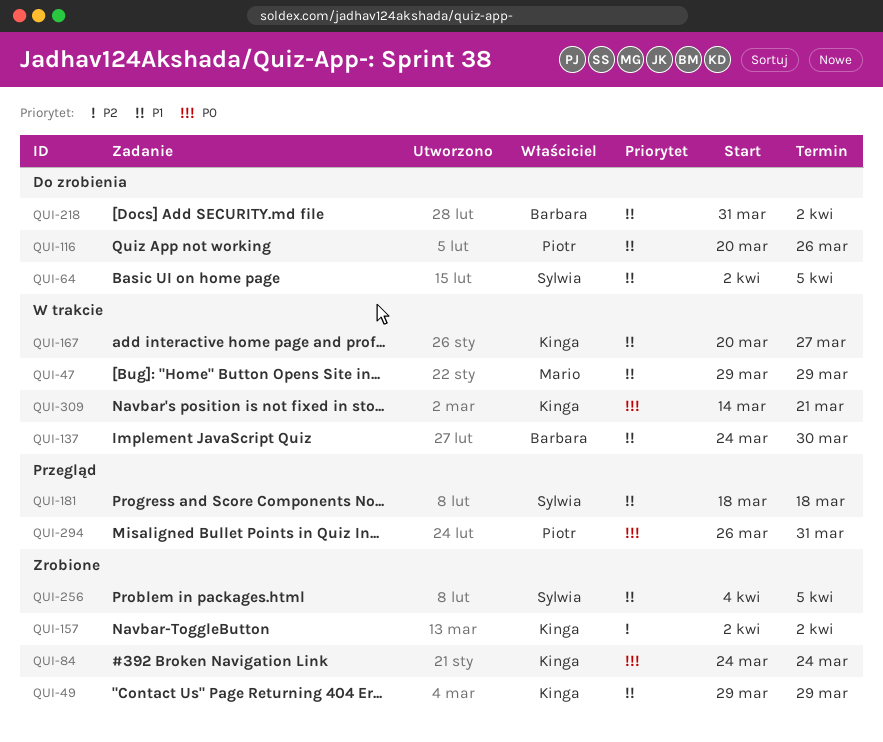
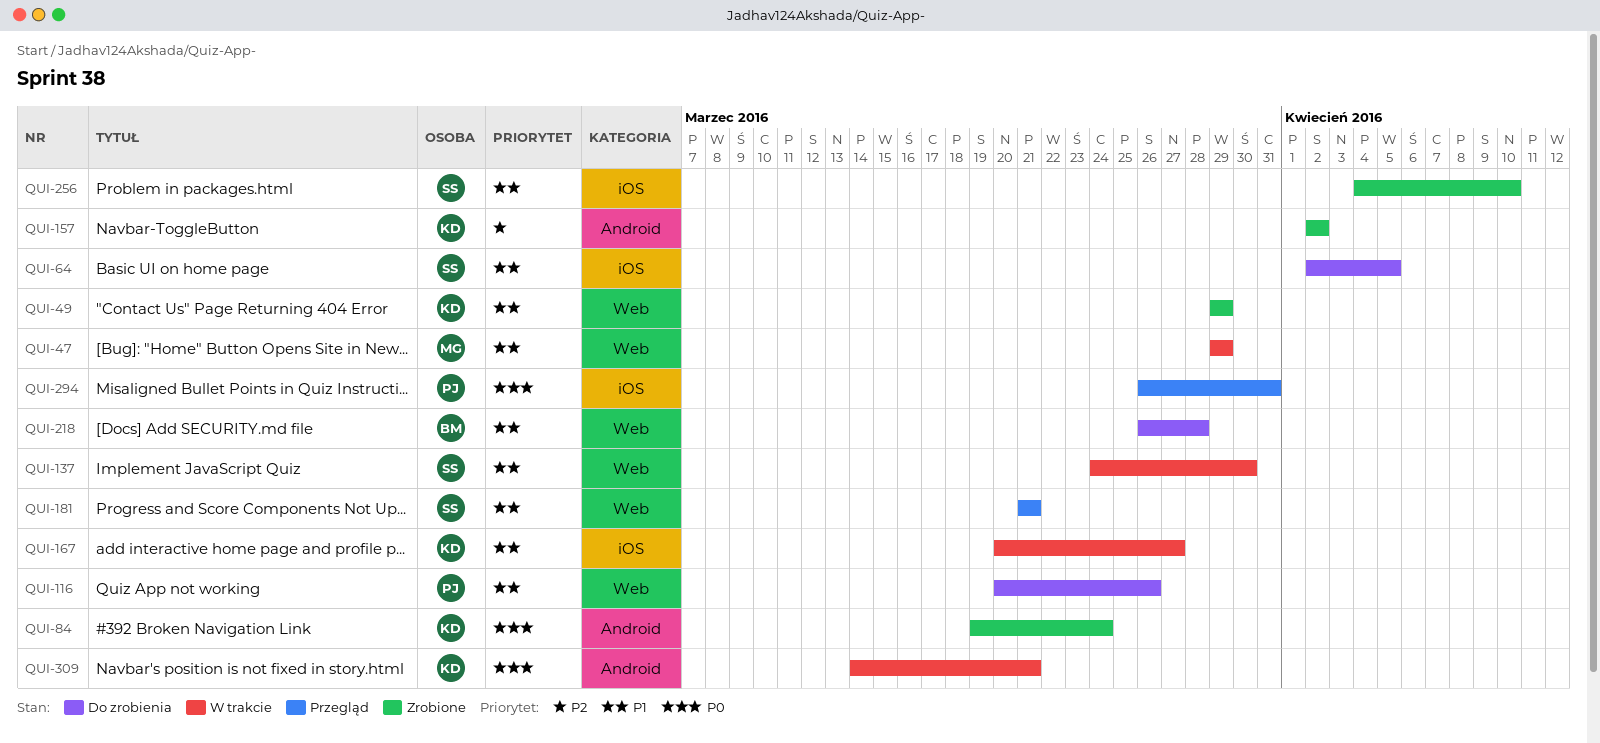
QUI-84, start: Mar 24 -> Mar 19
QUI-137, owner: Barbara -> Sylwia
QUI-181, start: Mar 18 -> Mar 21
QUI-181, due: Mar 18 -> Mar 21
QUI-218, start: Mar 31 -> Mar 26
QUI-218, due: Apr 2 -> Mar 28
QUI-256, due: Apr 5 -> Apr 10

